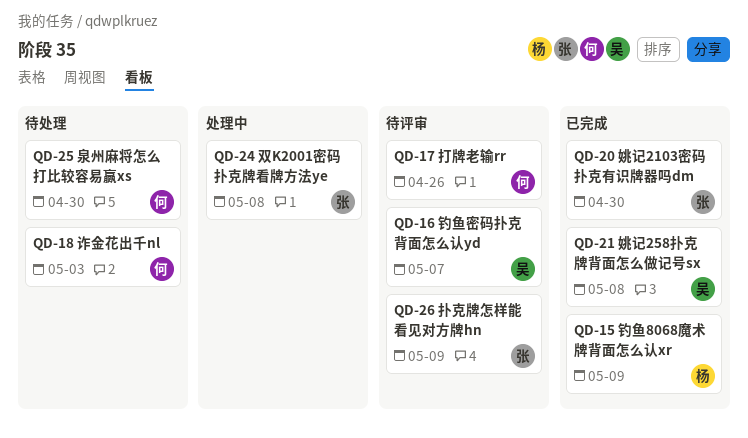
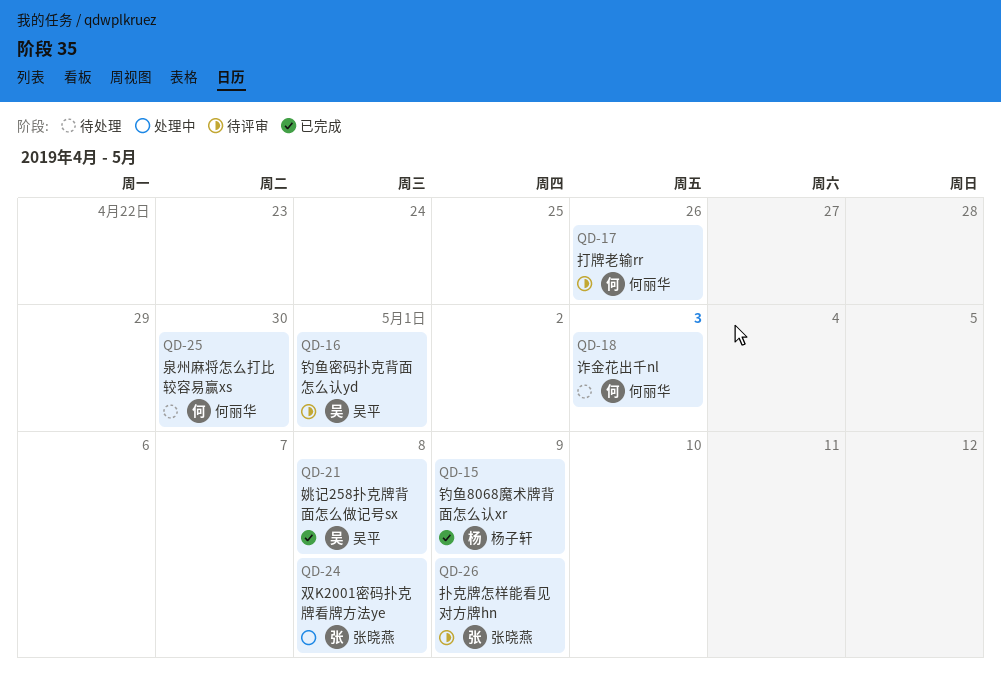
QD-16, due: May 7 -> May 1
QD-20: present -> none

